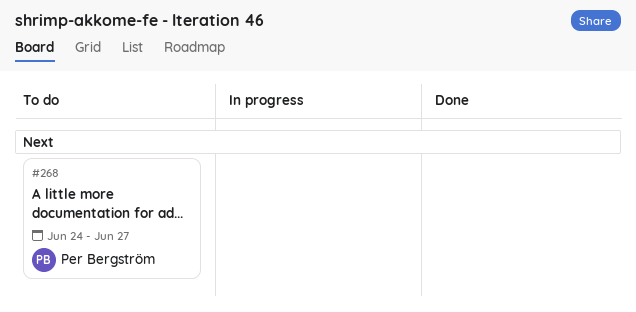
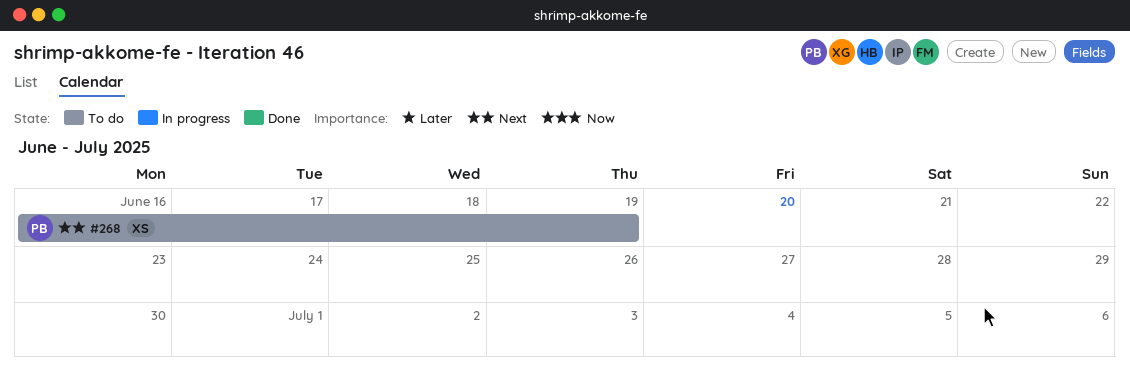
#268, start: Jun 24 -> Jun 16
#268, due: Jun 27 -> Jun 19

